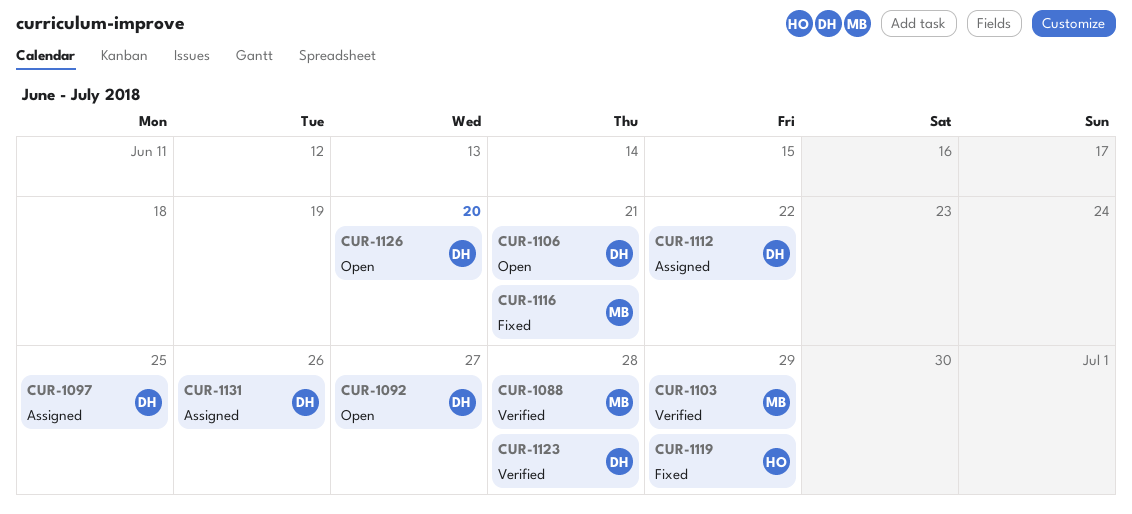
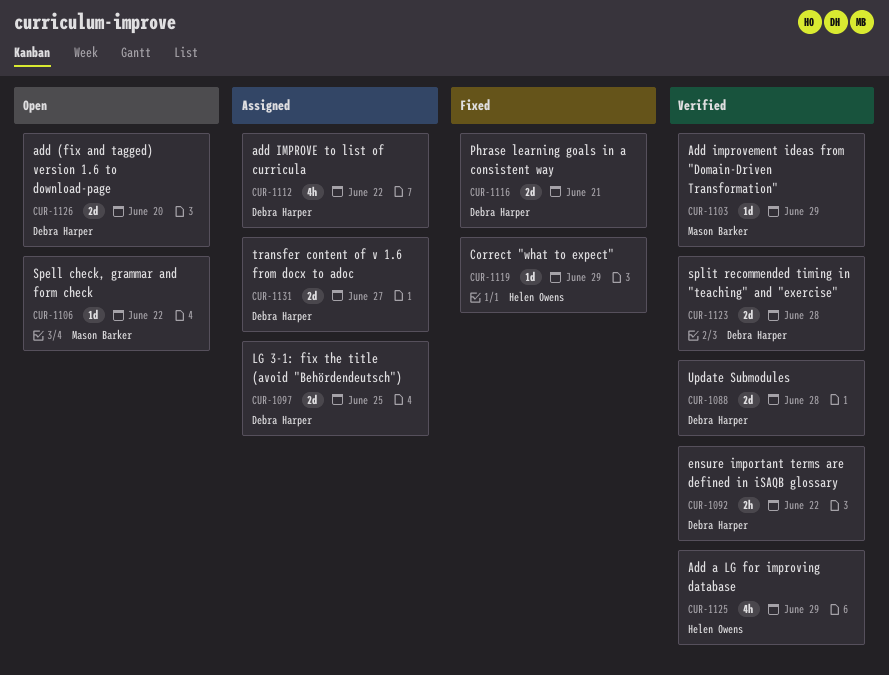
CUR-1088, owner: Mason Barker -> Debra Harper
CUR-1092, status: Open -> Verified
CUR-1092, due: Jun 27 -> Jun 22
CUR-1106, owner: Debra Harper -> Mason Barker
CUR-1106, due: Jun 21 -> Jun 22
CUR-1116, owner: Mason Barker -> Debra Harper
CUR-1125: none -> present
CUR-1131, due: Jun 26 -> Jun 27

